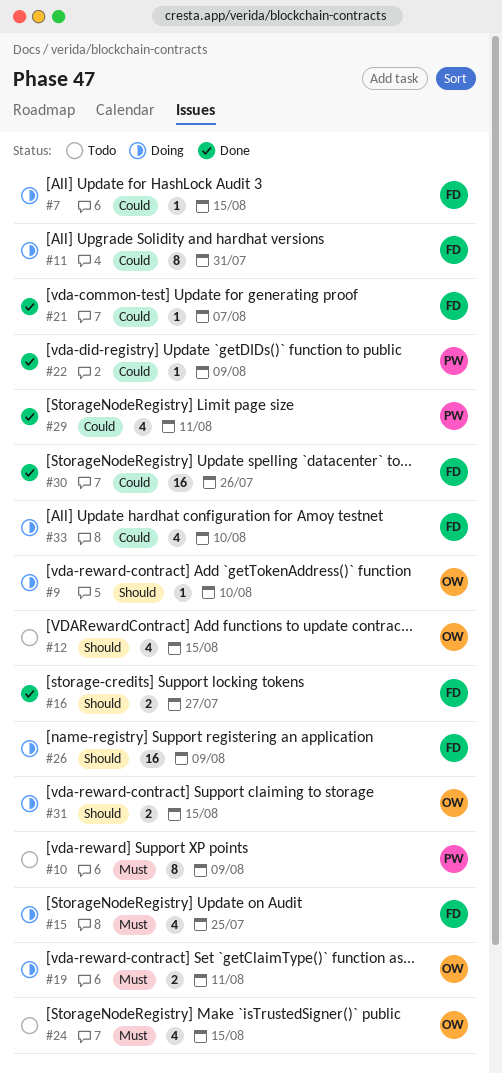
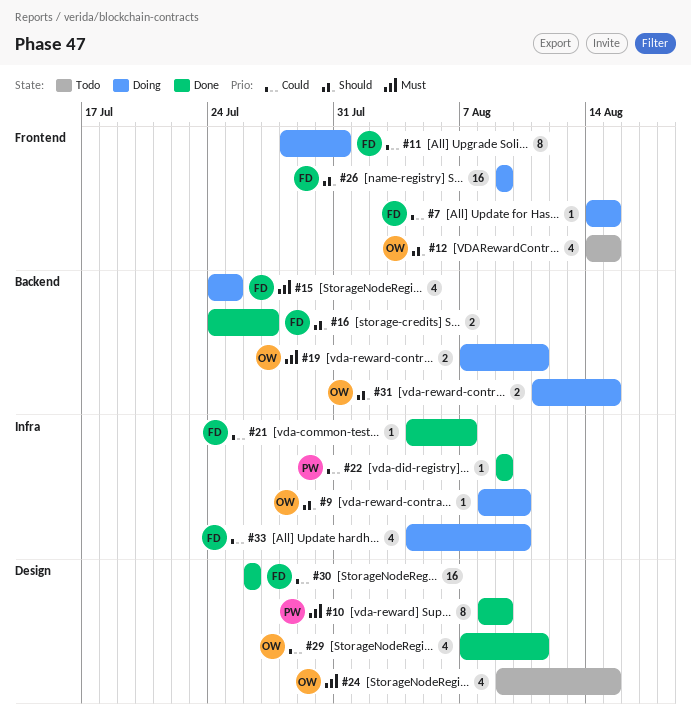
#10, status: Todo -> Done
#29, owner: PW -> OW

